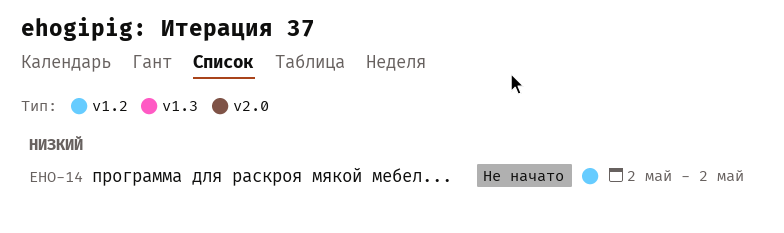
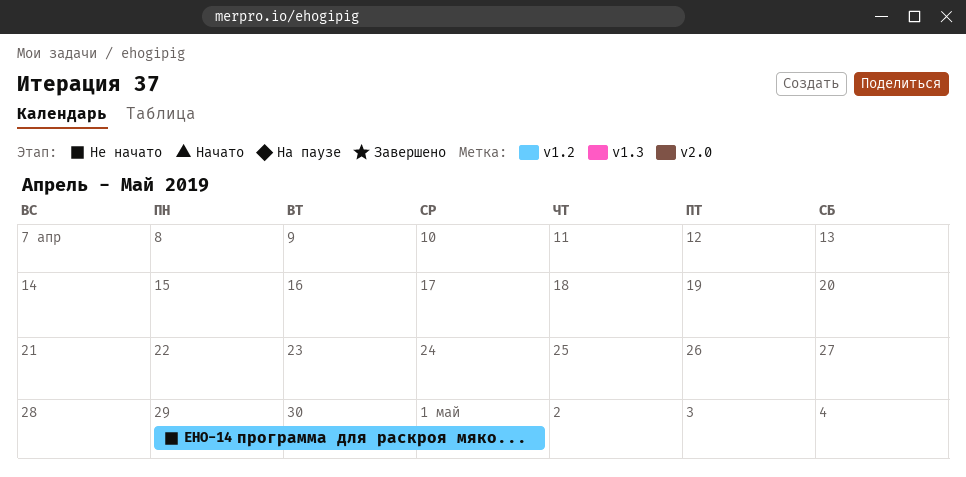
EHO-14, start: May 2 -> Apr 29
EHO-14, due: May 2 -> May 1

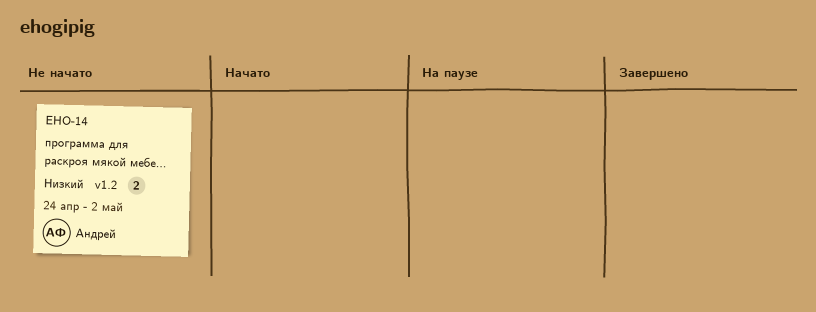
EHO-14, start: Apr 29 -> Apr 24
EHO-14, due: May 1 -> May 2

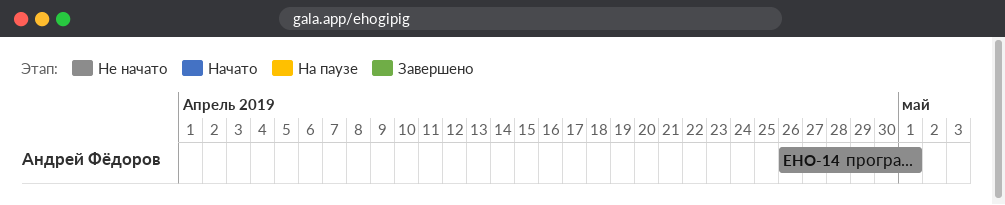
EHO-14, start: Apr 24 -> Apr 26
EHO-14, due: May 2 -> May 1

